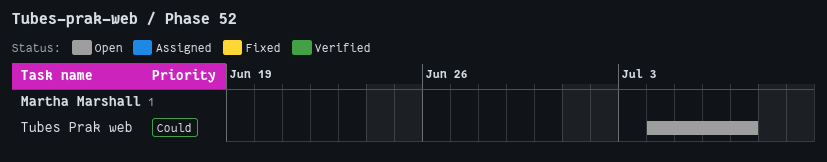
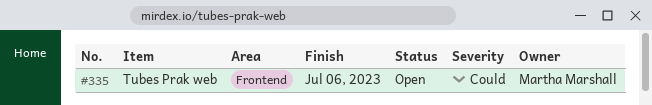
Tubes Prak web, due: Jul 7 -> Jul 6

